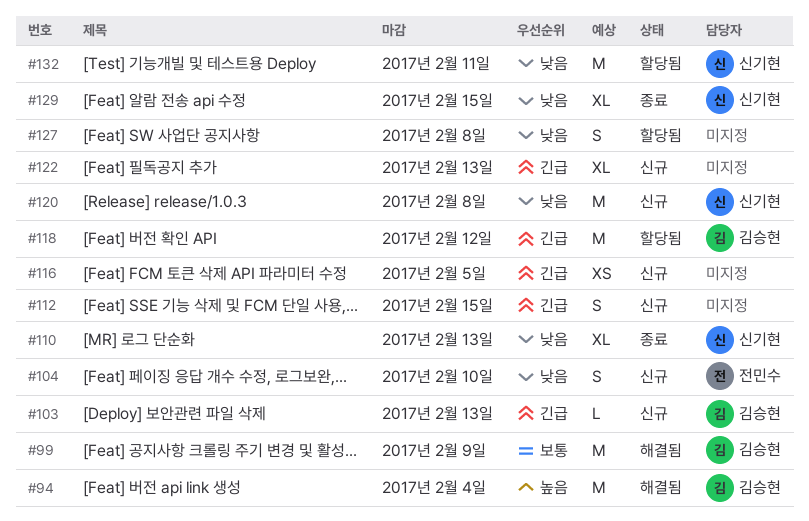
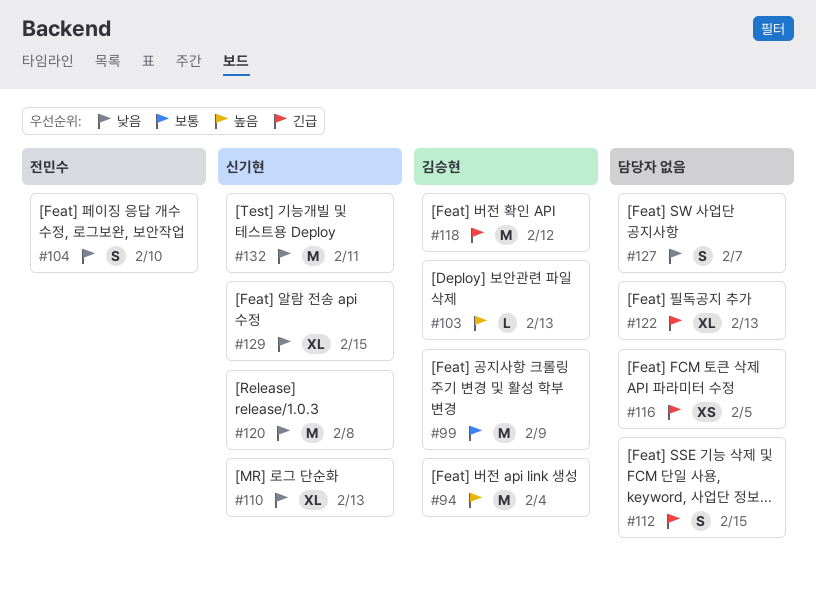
#103, priority: 긴급 -> 높음
#127, due: Feb 8 -> Feb 7

